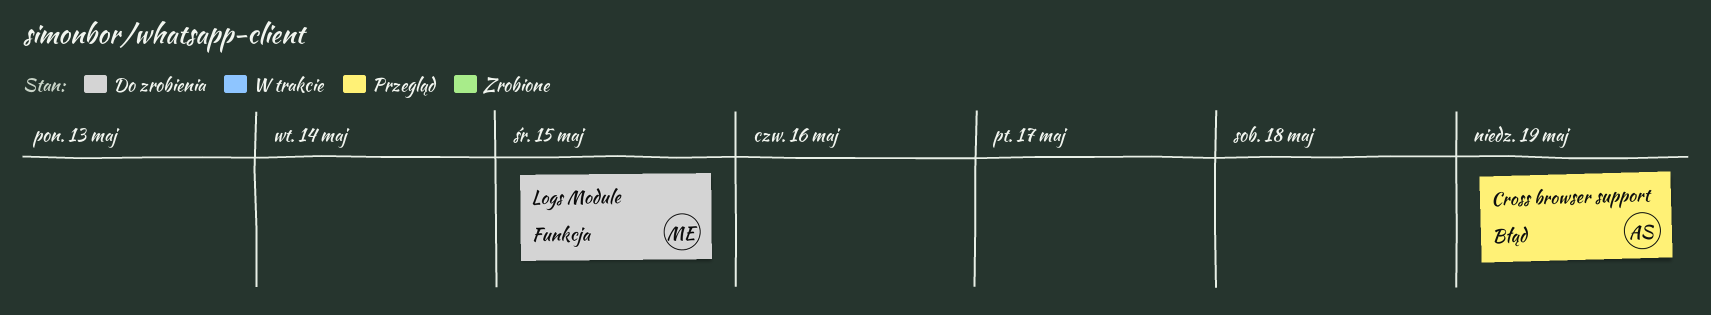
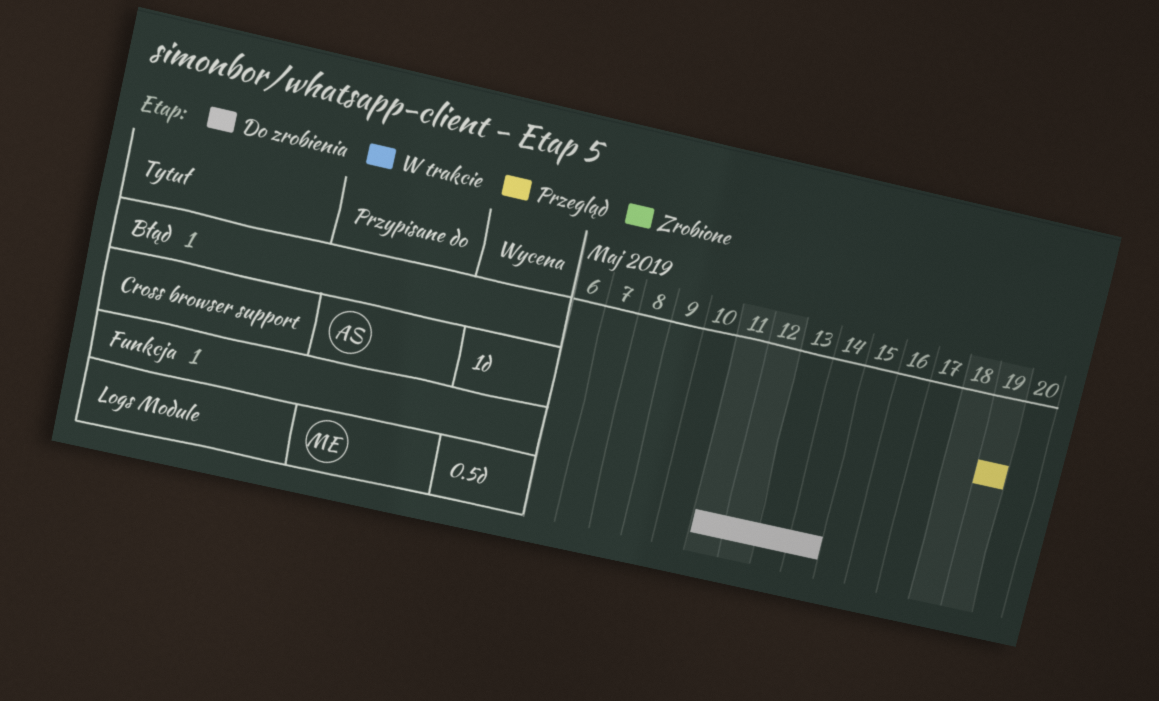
Logs Module, due: May 15 -> May 14

